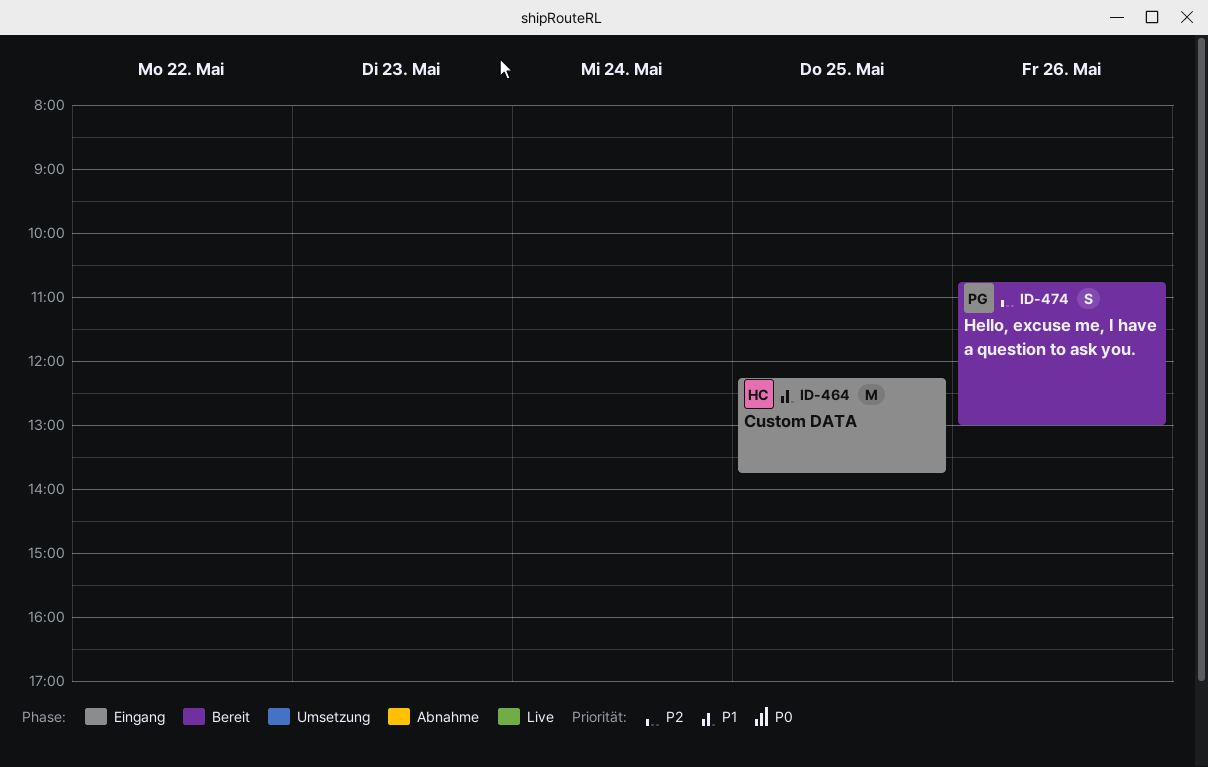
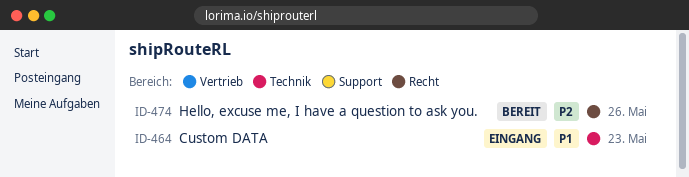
ID-464, day: May 25 -> May 23

